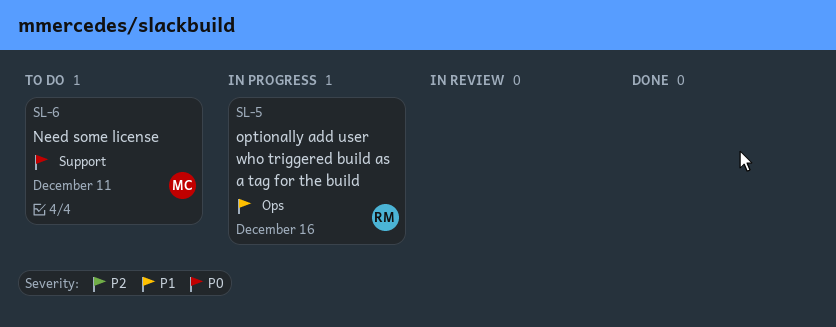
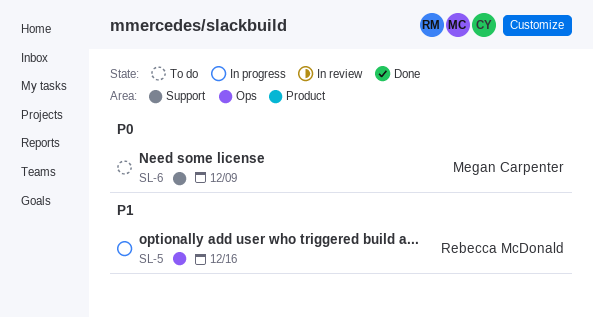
SL-6, due: Dec 11 -> Dec 9

